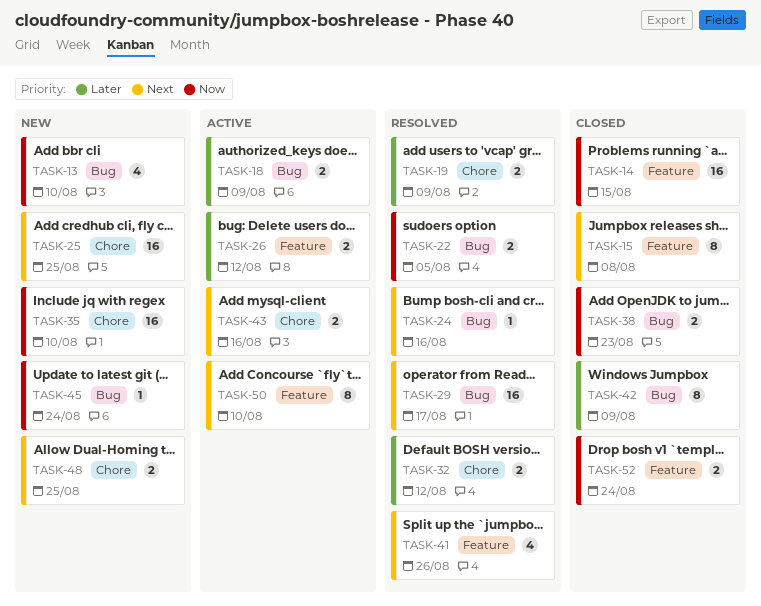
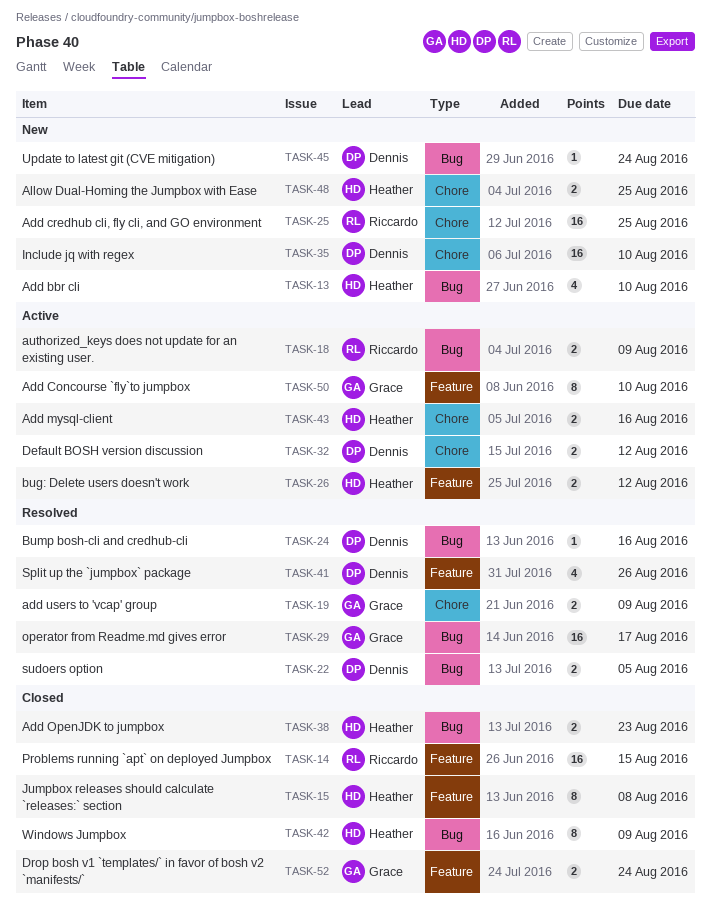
TASK-32, status: Resolved -> Active

